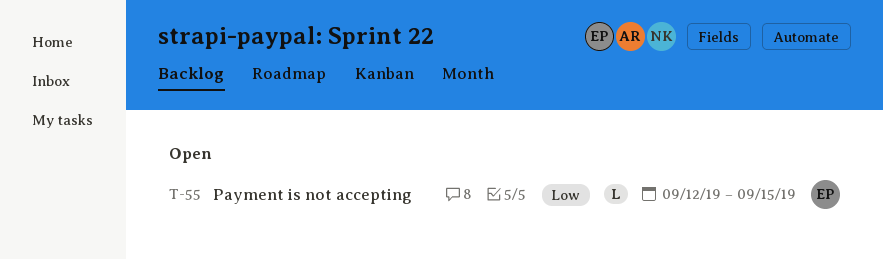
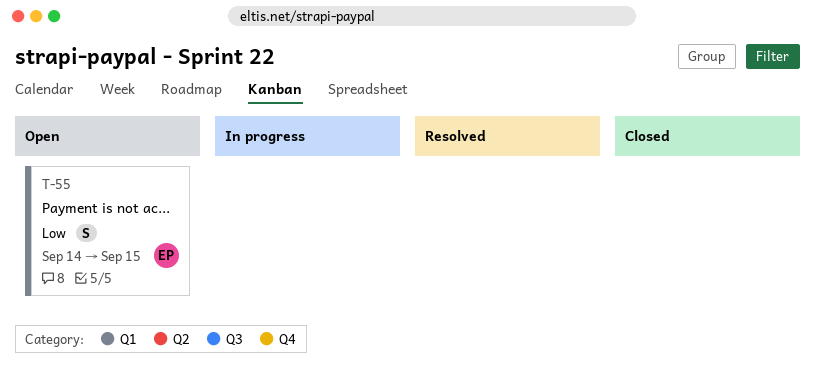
T-55, estimate: L -> S
T-55, start: Sep 12 -> Sep 14

